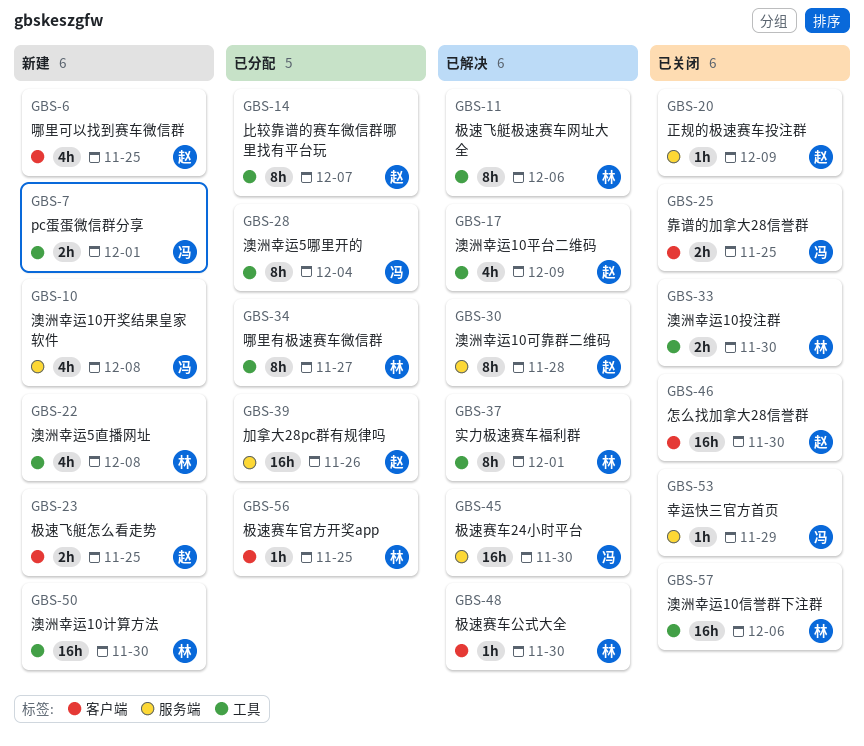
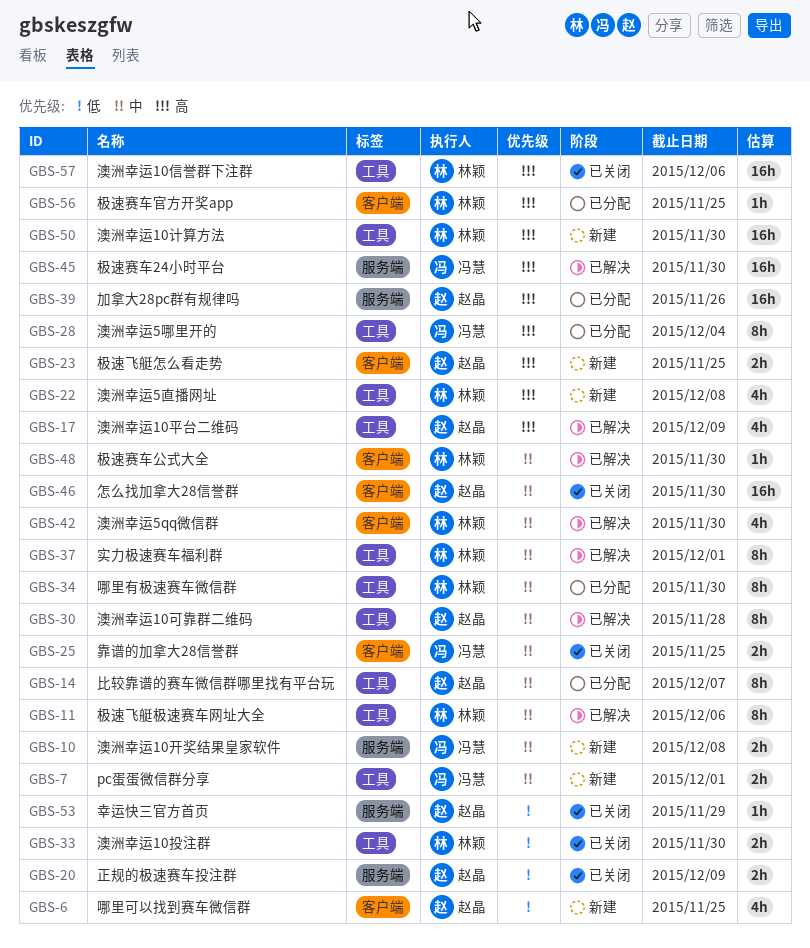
GBS-10, estimate: 4h -> 2h
GBS-20, estimate: 1h -> 2h
GBS-30, label: 服务端 -> 工具
GBS-34, due: Nov 27 -> Nov 30
GBS-42: none -> present
GBS-53, owner: 冯慧 -> 赵晶

